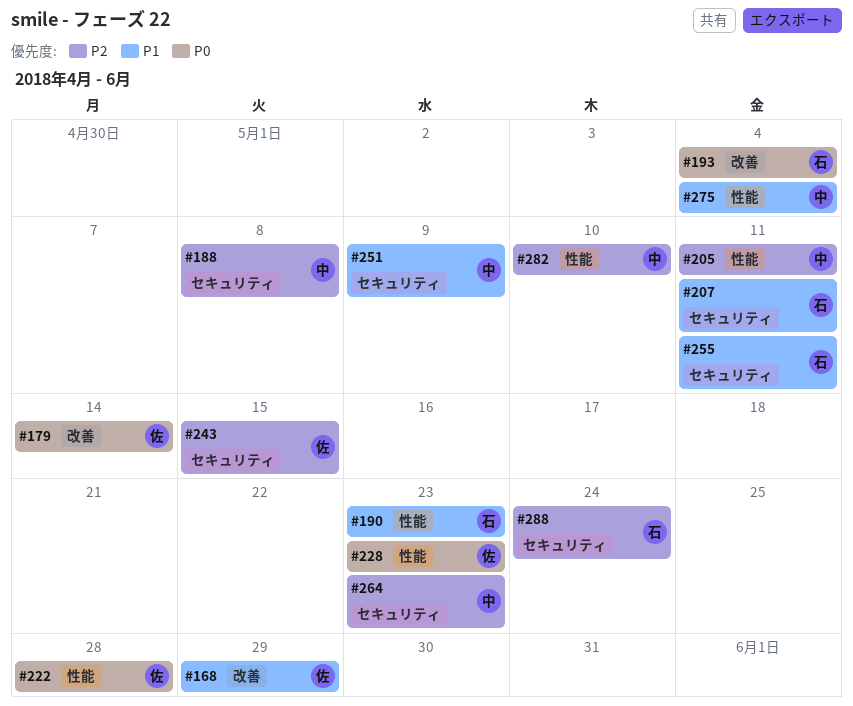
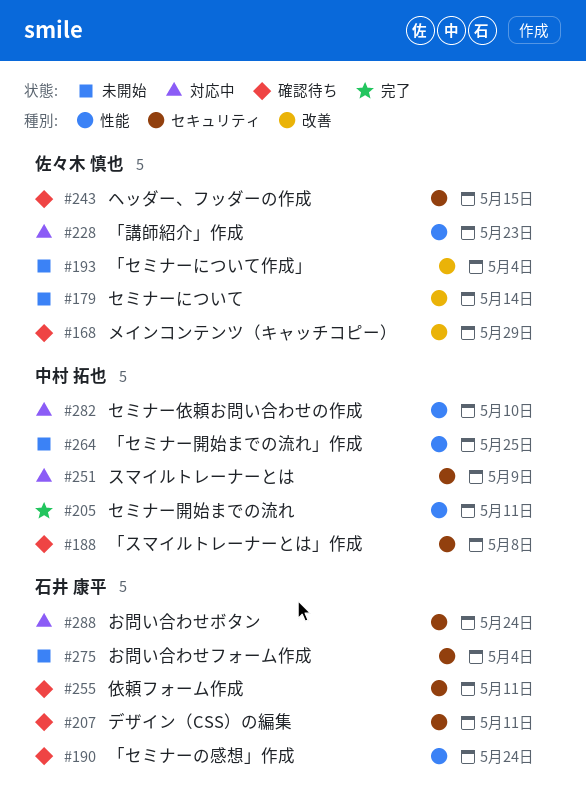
#190, due: May 23 -> May 24
#193, owner: 石井 康平 -> 佐々木 慎也
#222: present -> none
#264, label: セキュリティ -> 性能
#264, due: May 23 -> May 25
#275, owner: 中村 拓也 -> 石井 康平
#275, label: 性能 -> セキュリティ

